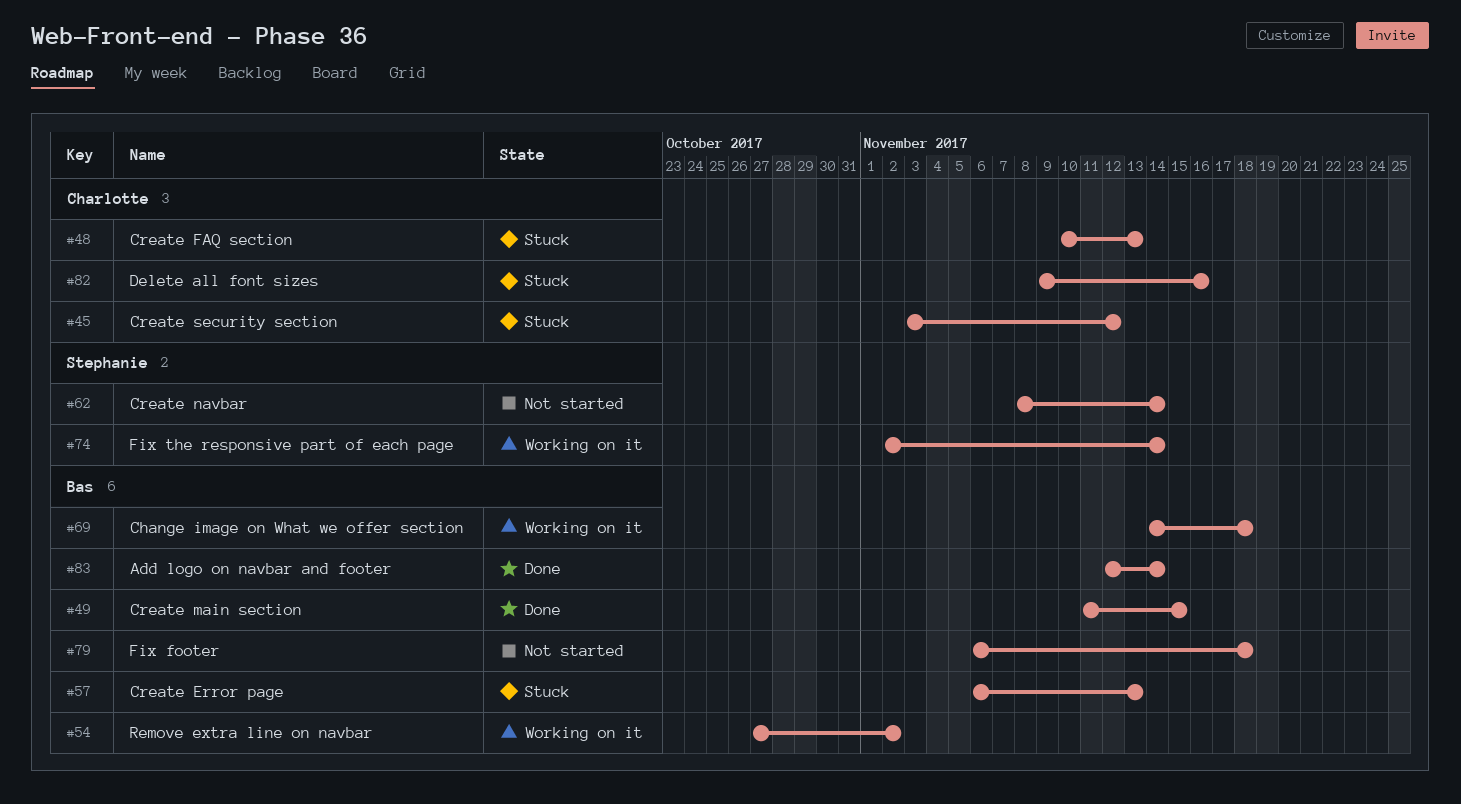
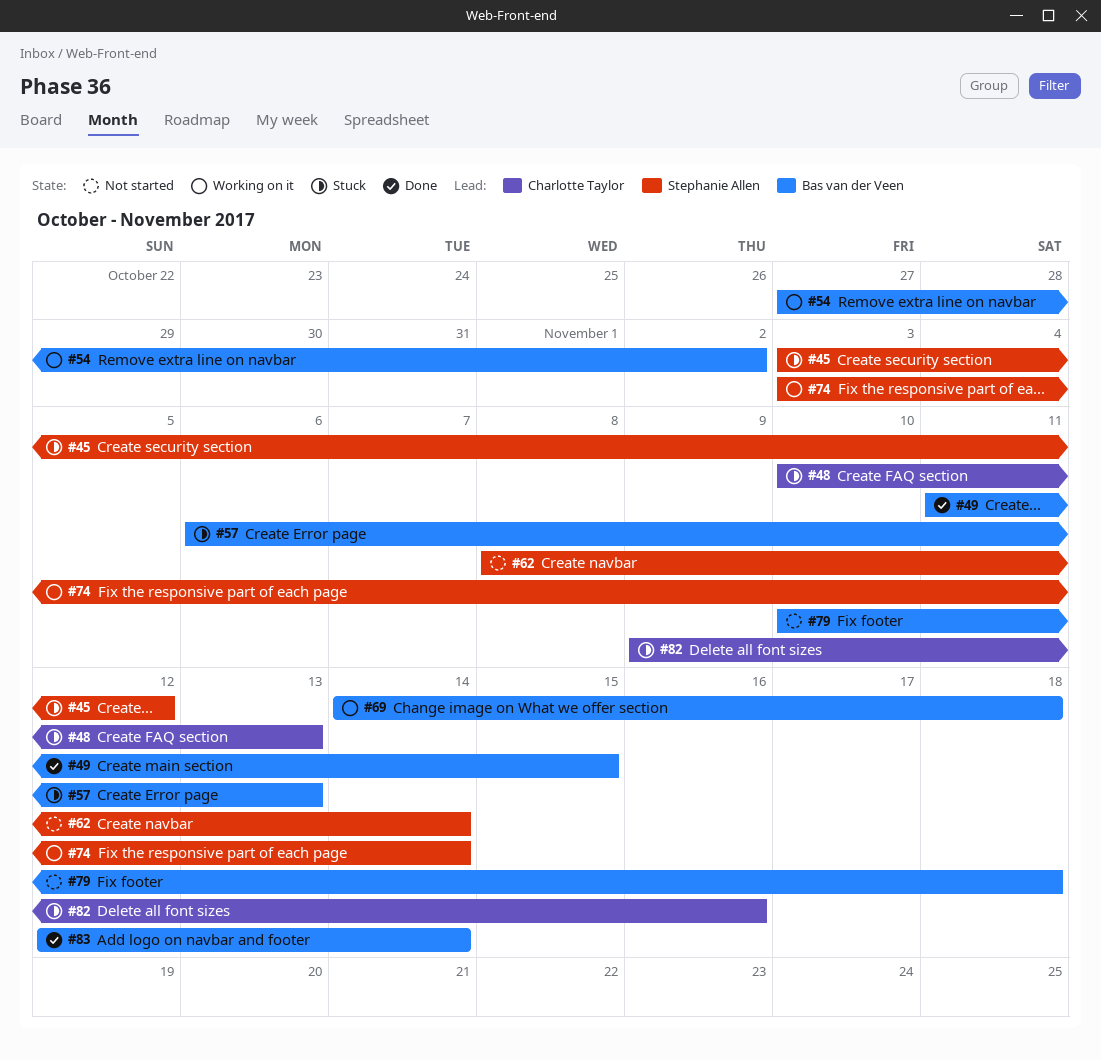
#45, owner: Charlotte Taylor -> Stephanie Allen
#74, start: Nov 2 -> Nov 3
#79, start: Nov 6 -> Nov 10

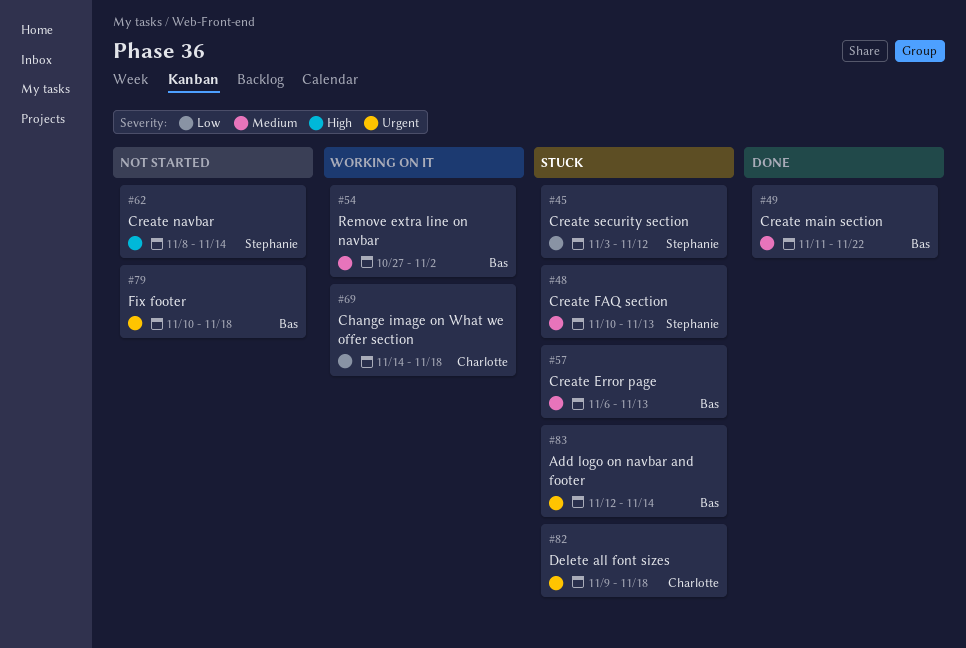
#48, owner: Charlotte Taylor -> Stephanie Allen
#49, due: Nov 15 -> Nov 22
#69, owner: Bas van der Veen -> Charlotte Taylor
#74: present -> none
#82, due: Nov 16 -> Nov 18
#83, status: Done -> Stuck

